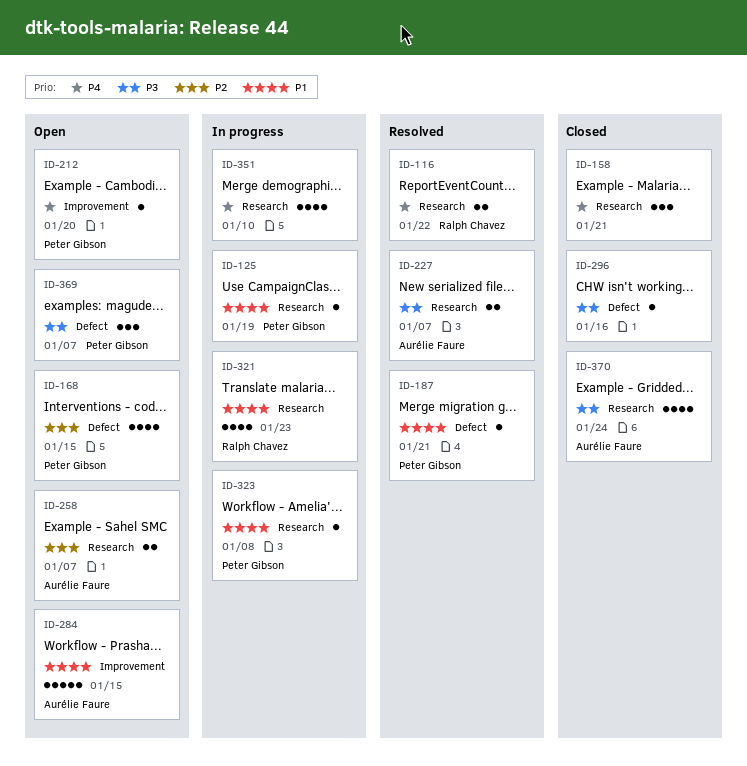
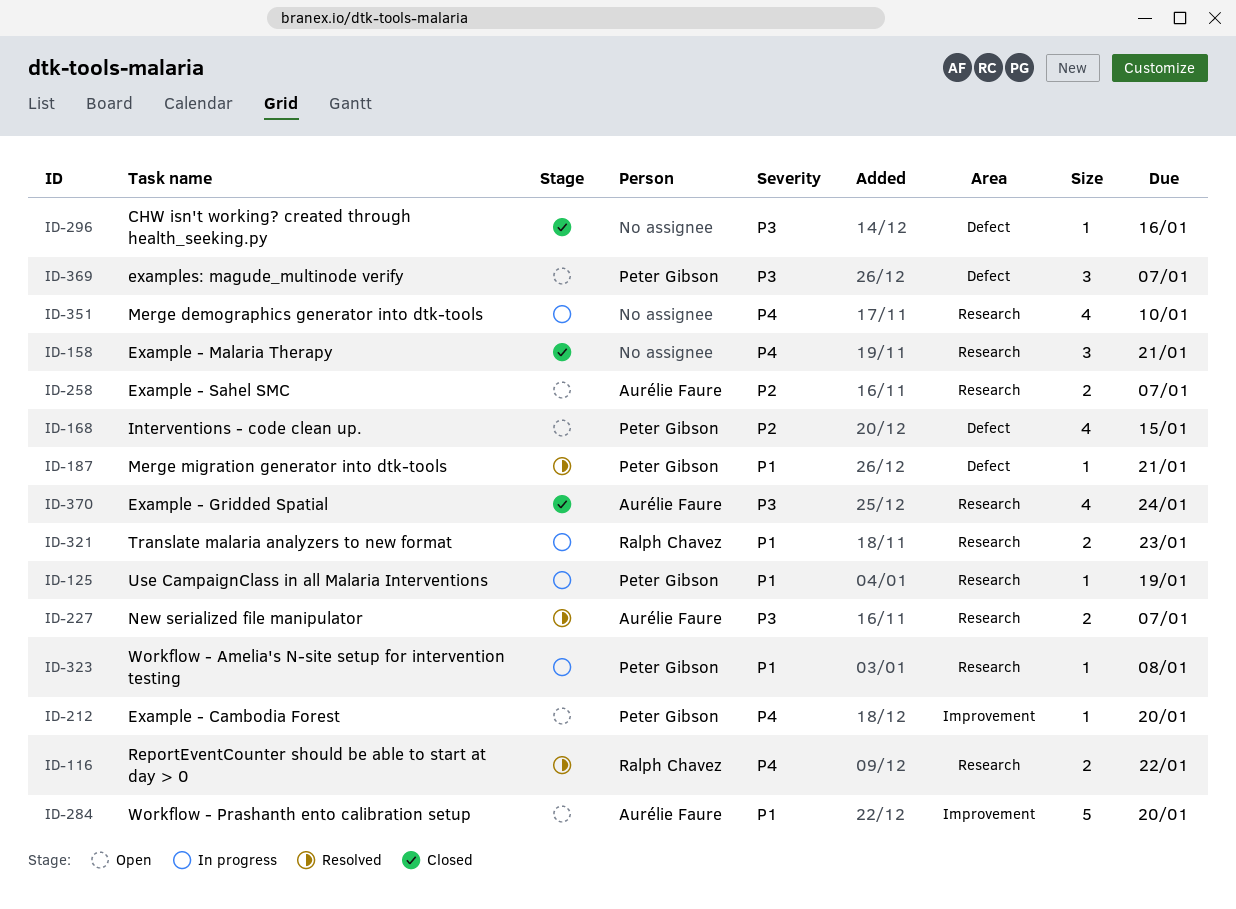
ID-284, due: Jan 15 -> Jan 20
ID-321, estimate: 4 -> 2

